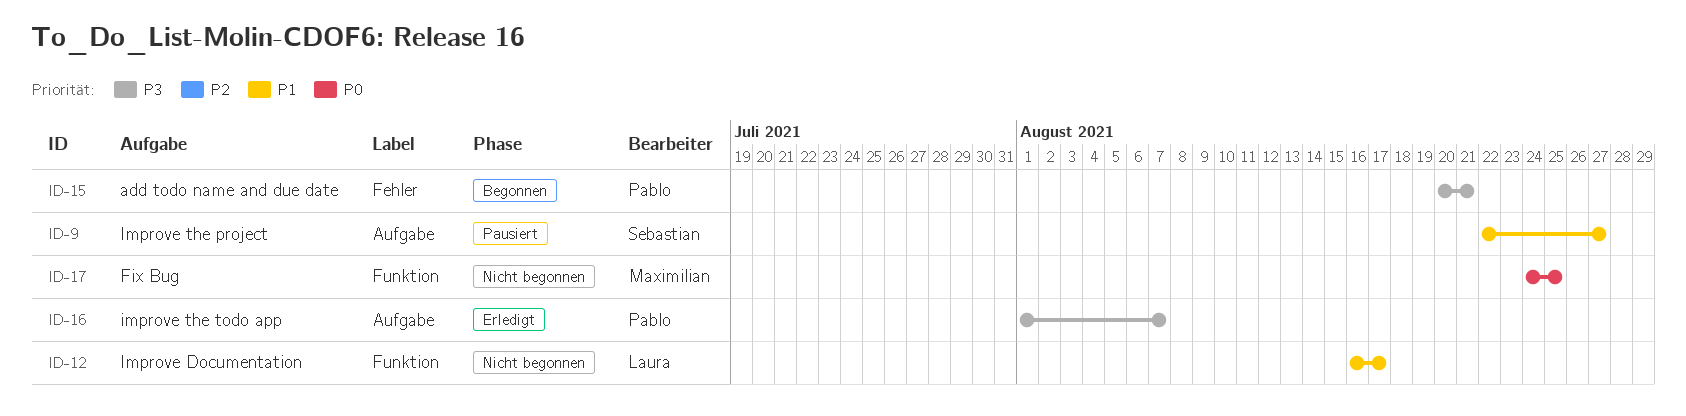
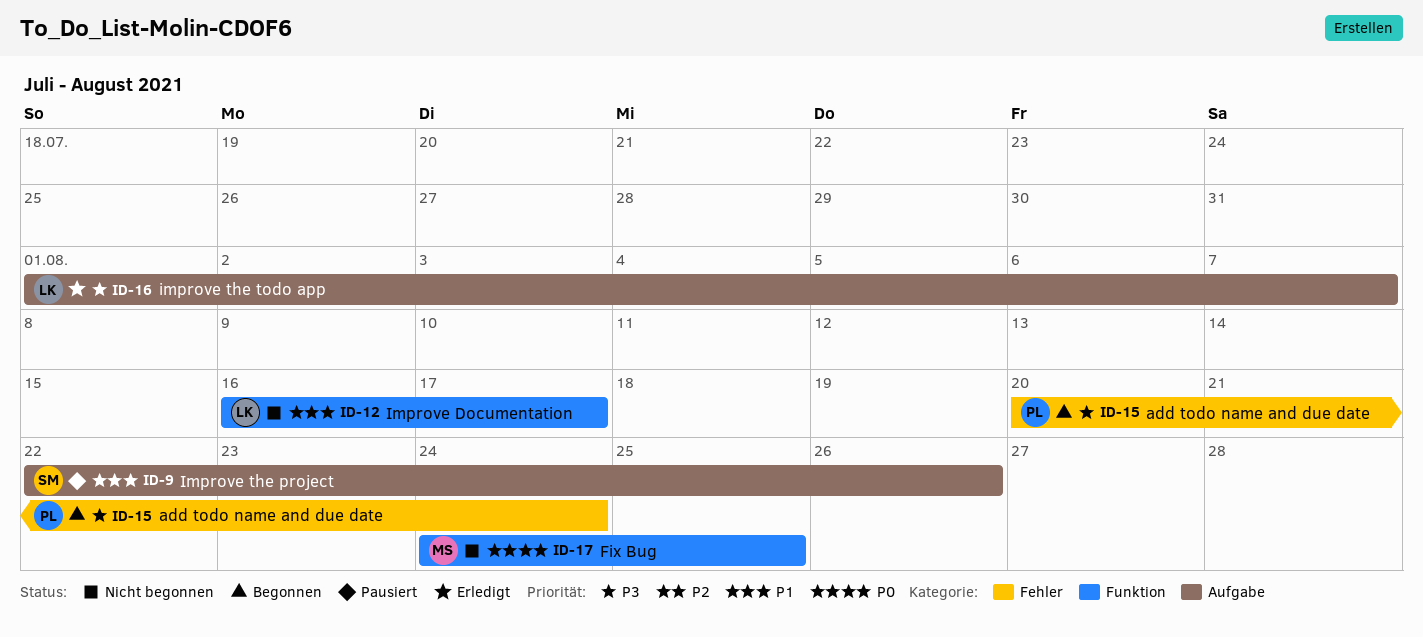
ID-9, due: Aug 27 -> Aug 26
ID-15, due: Aug 21 -> Aug 24
ID-16, owner: Pablo -> Laura

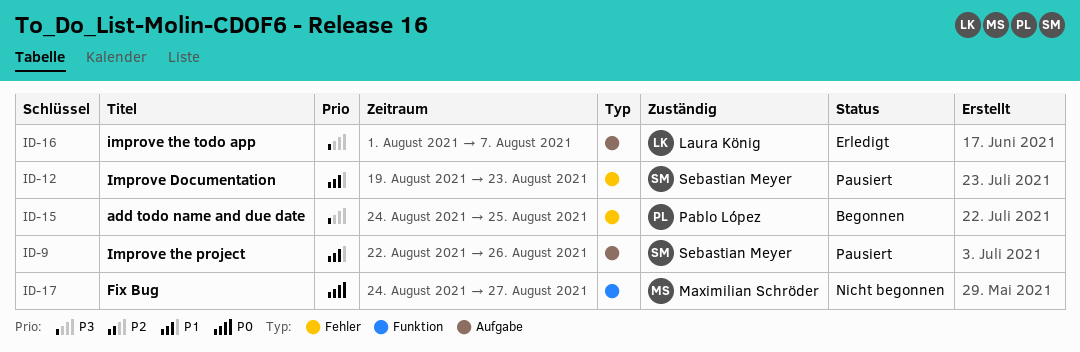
ID-12, status: Nicht begonnen -> Pausiert
ID-12, owner: Laura König -> Sebastian Meyer
ID-12, label: Funktion -> Fehler
ID-12, start: Aug 16 -> Aug 19
ID-12, due: Aug 17 -> Aug 23
ID-15, start: Aug 20 -> Aug 24
ID-15, due: Aug 24 -> Aug 25
ID-17, due: Aug 25 -> Aug 27

